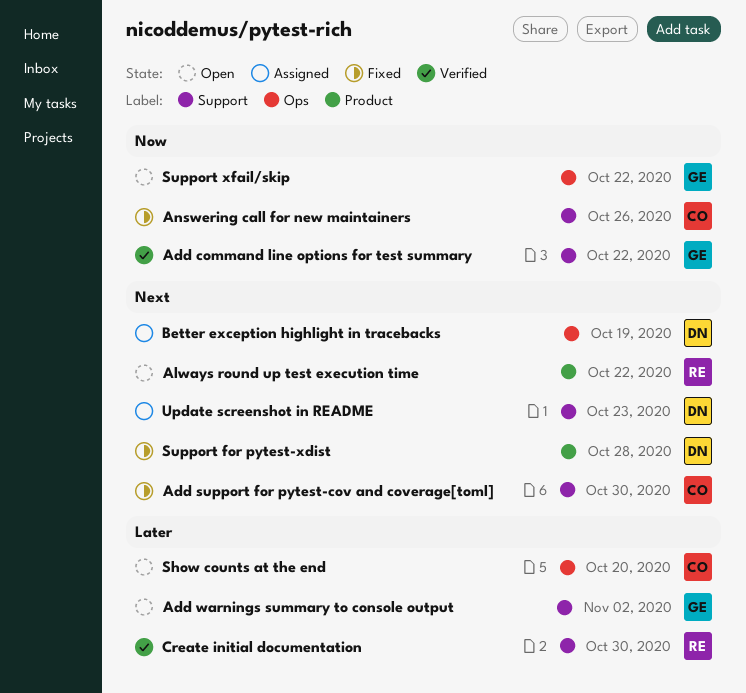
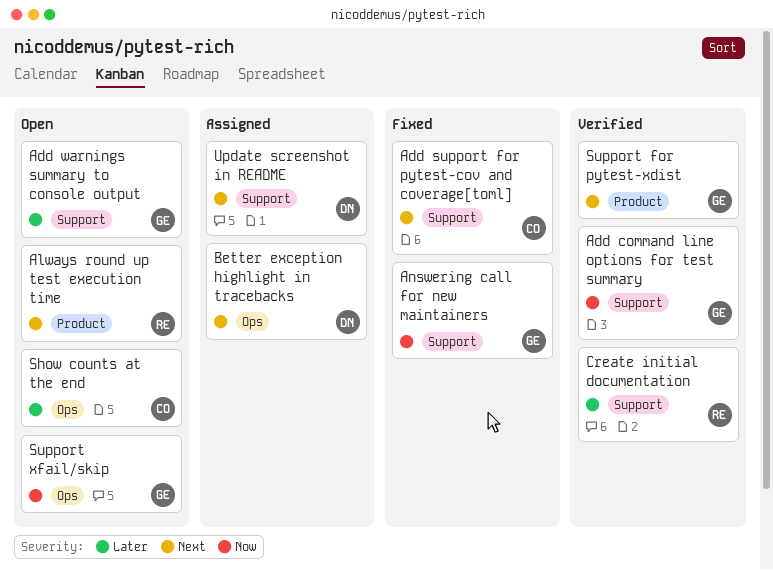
Answering call for new maintainers, owner: CO -> GE
Support for pytest-xdist, status: Fixed -> Verified
Support for pytest-xdist, owner: DN -> GE

